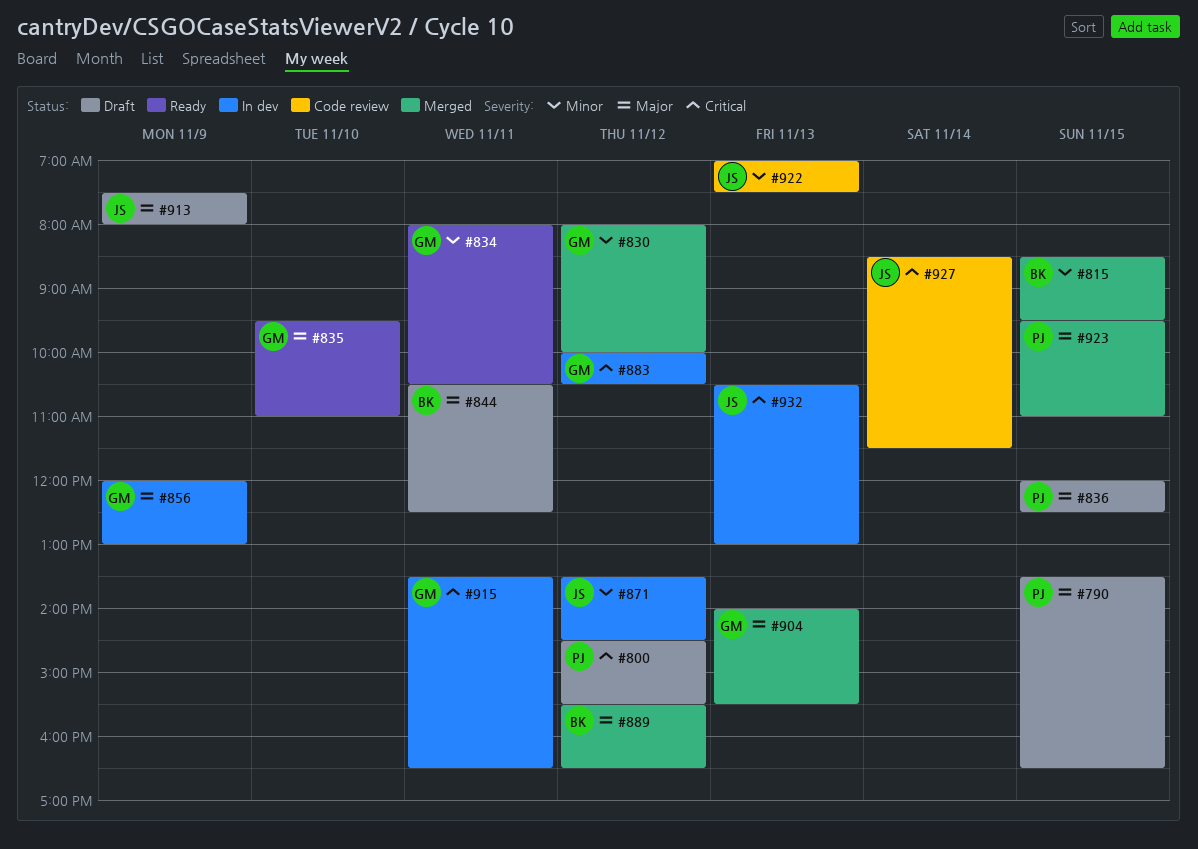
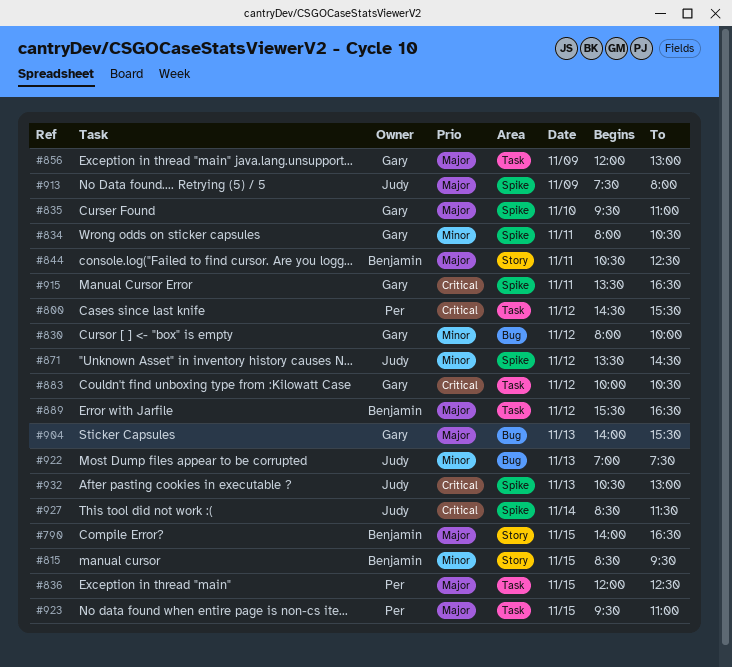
#790, owner: Per -> Benjamin
#790, begins: 13:30 -> 14:00

